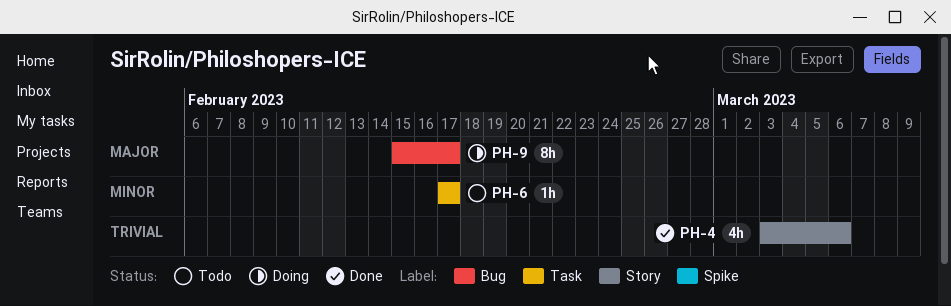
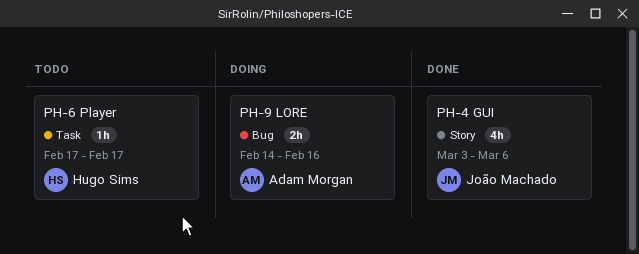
PH-9, estimate: 8h -> 2h
PH-9, start: Feb 15 -> Feb 14
PH-9, due: Feb 17 -> Feb 16

